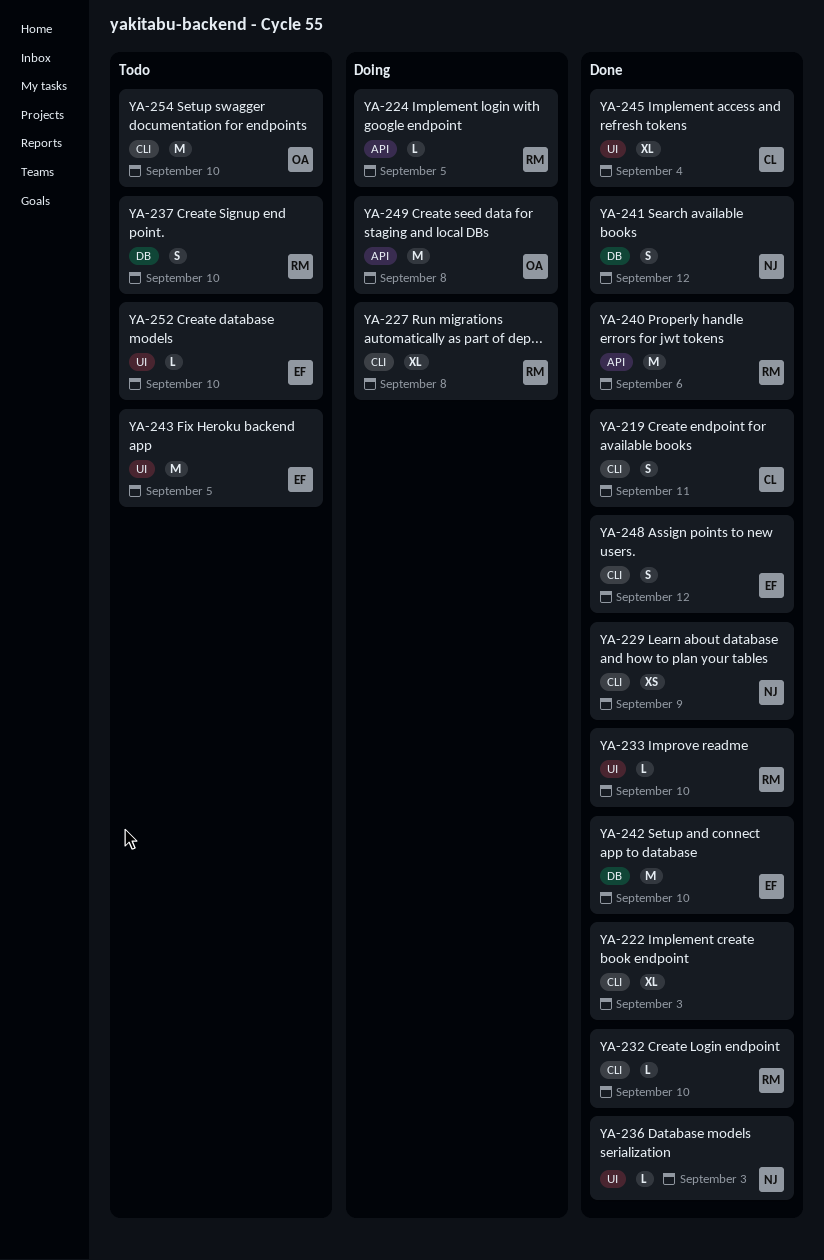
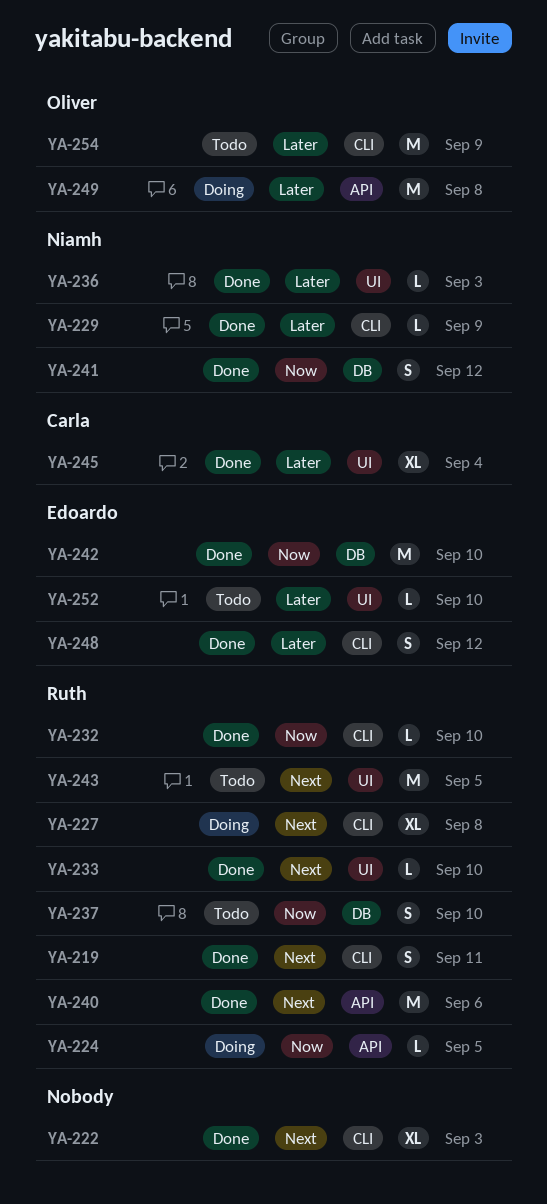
YA-219, owner: Carla -> Ruth
YA-229, estimate: XS -> L
YA-243, owner: Edoardo -> Ruth
YA-254, due: Sep 10 -> Sep 9

